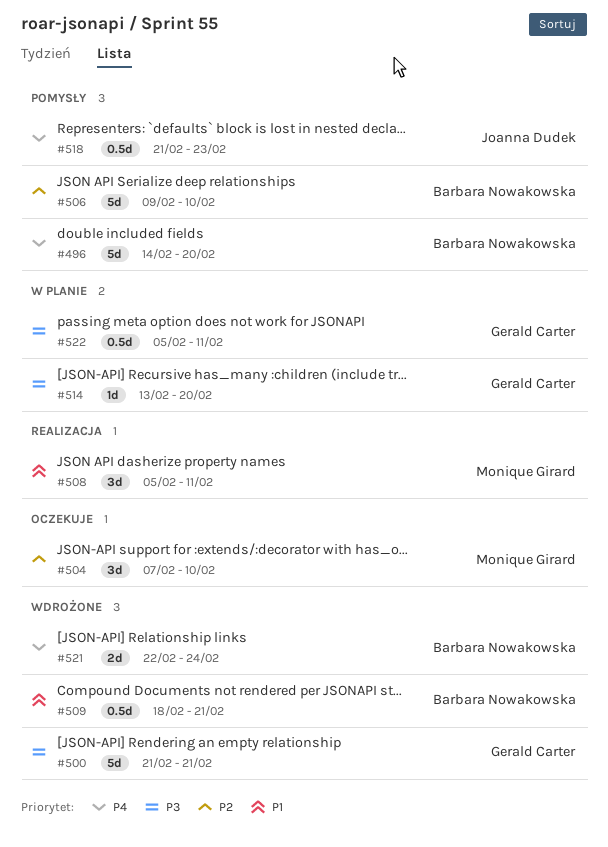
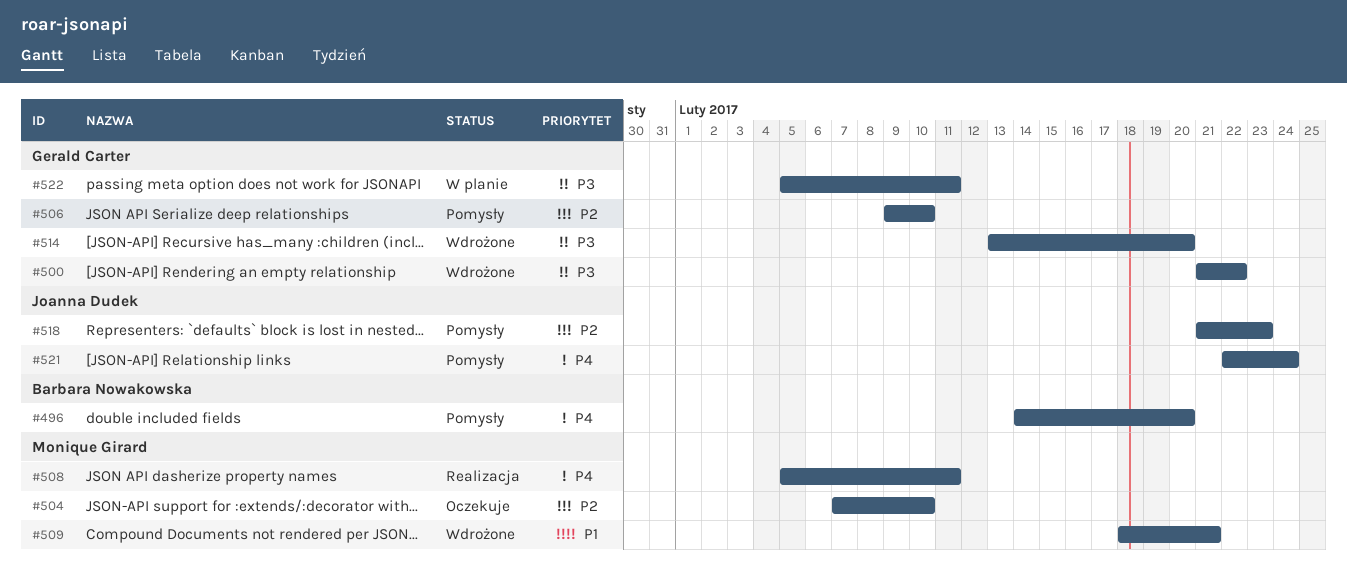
#500, due: Feb 21 -> Feb 22
#506, owner: Barbara Nowakowska -> Gerald Carter
#508, priority: P1 -> P4
#509, owner: Barbara Nowakowska -> Monique Girard
#514, status: W planie -> Wdrożone
#518, priority: P4 -> P2
#521, status: Wdrożone -> Pomysły
#521, owner: Barbara Nowakowska -> Joanna Dudek

